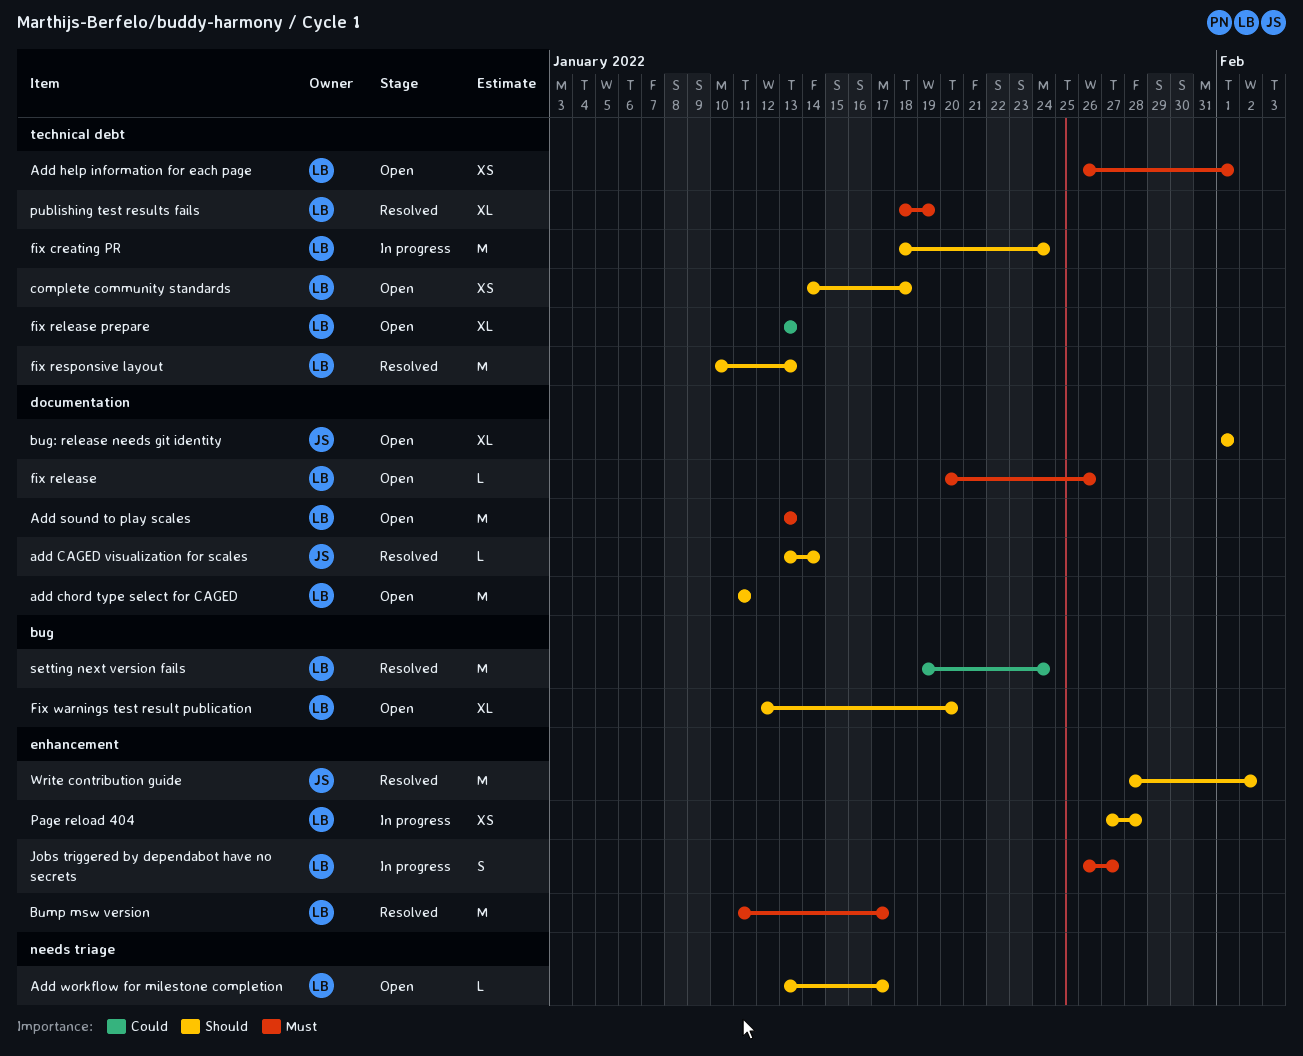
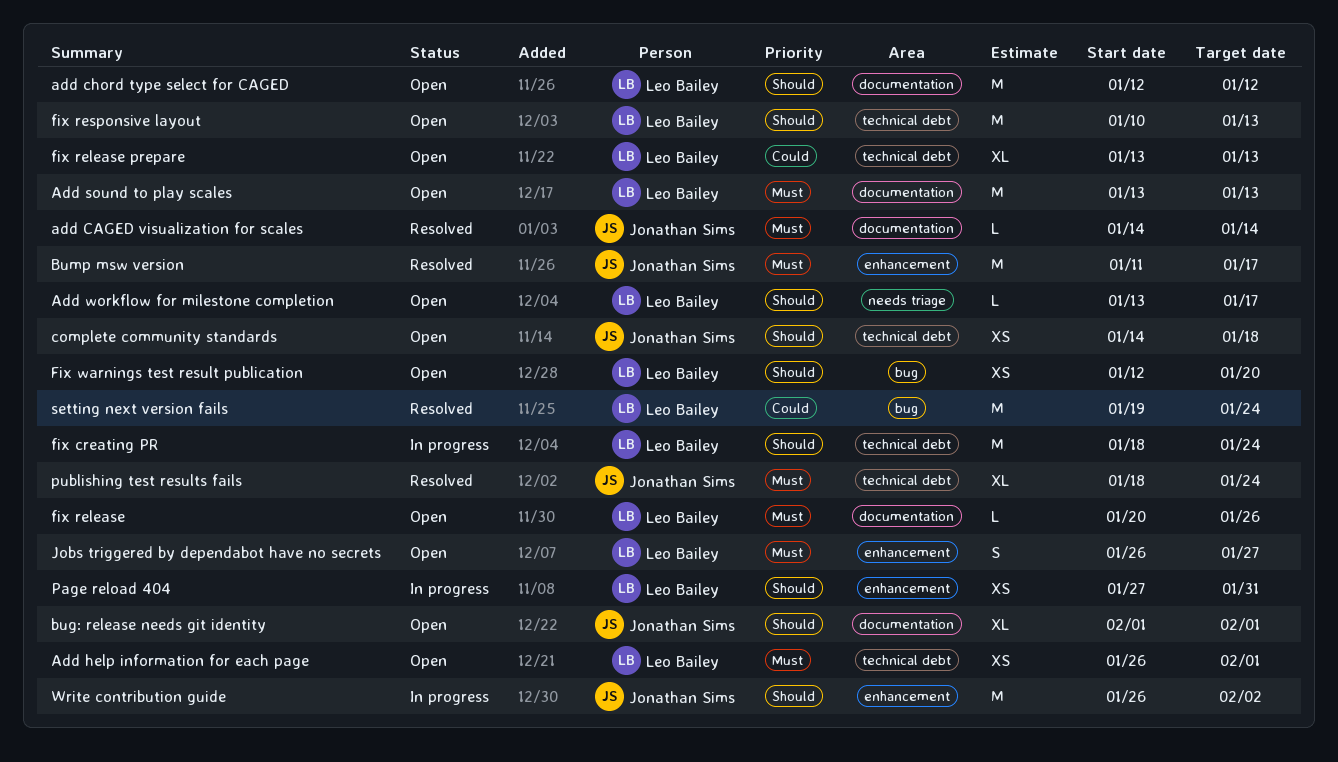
add CAGED visualization for scales, priority: Should -> Must
add CAGED visualization for scales, start: Jan 13 -> Jan 14
add chord type select for CAGED, start: Jan 11 -> Jan 12
add chord type select for CAGED, due: Jan 11 -> Jan 12
Bump msw version, owner: Leo Bailey -> Jonathan Sims
complete community standards, owner: Leo Bailey -> Jonathan Sims
fix responsive layout, status: Resolved -> Open
Fix warnings test result publication, estimate: XL -> XS
Jobs triggered by dependabot have no secrets, status: In progress -> Open
Page reload 404, due: Jan 28 -> Jan 31
publishing test results fails, owner: Leo Bailey -> Jonathan Sims
publishing test results fails, due: Jan 19 -> Jan 24
Write contribution guide, status: Resolved -> In progress
Write contribution guide, start: Jan 28 -> Jan 26

